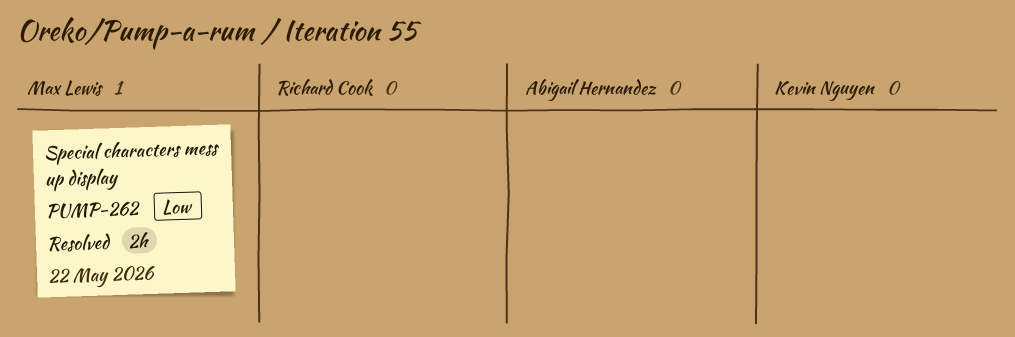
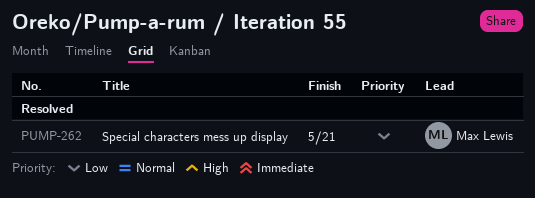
PUMP-262, due: May 22 -> May 21

